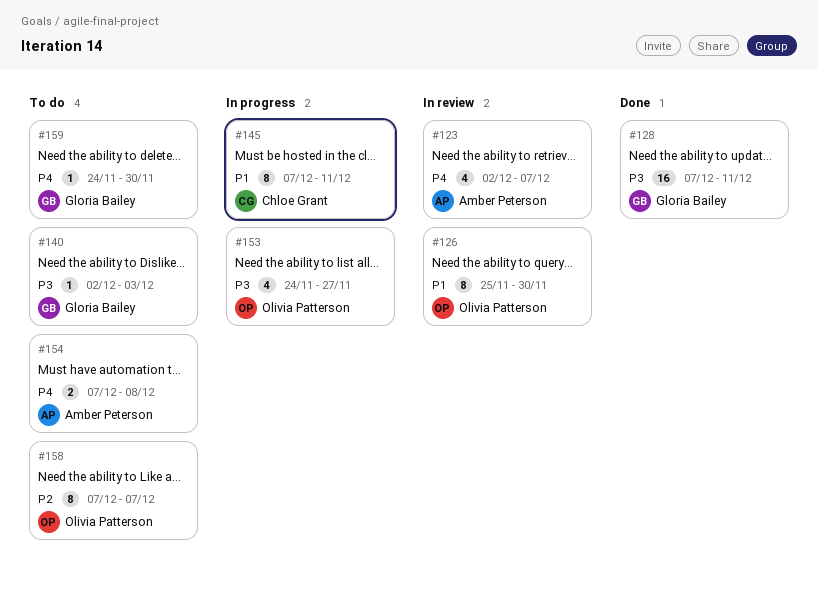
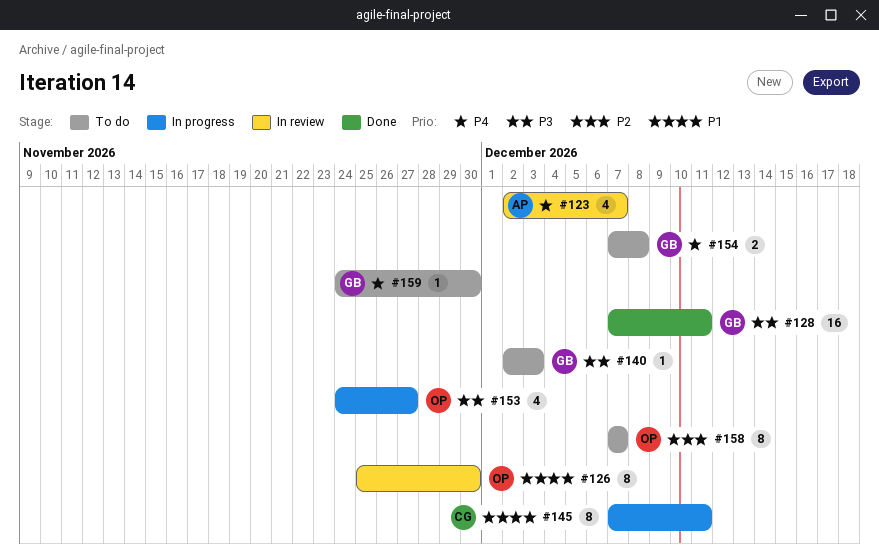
#154, owner: Amber Peterson -> Gloria Bailey

